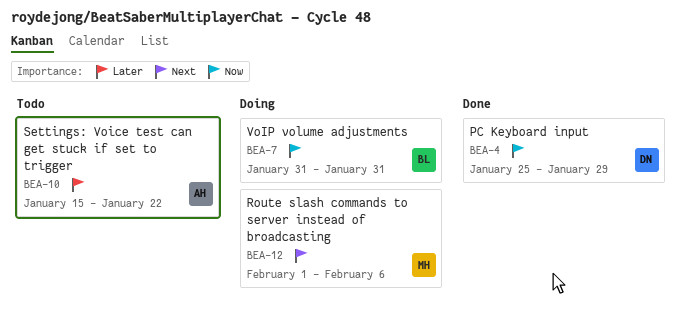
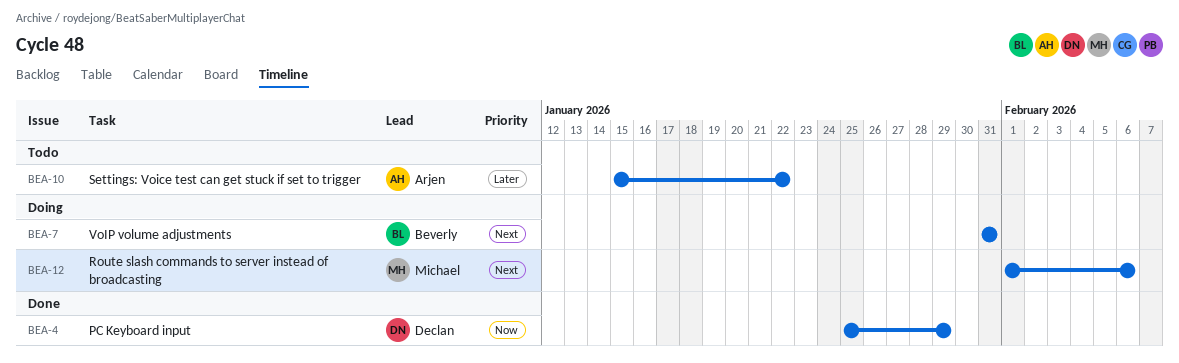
BEA-7, priority: Now -> Next

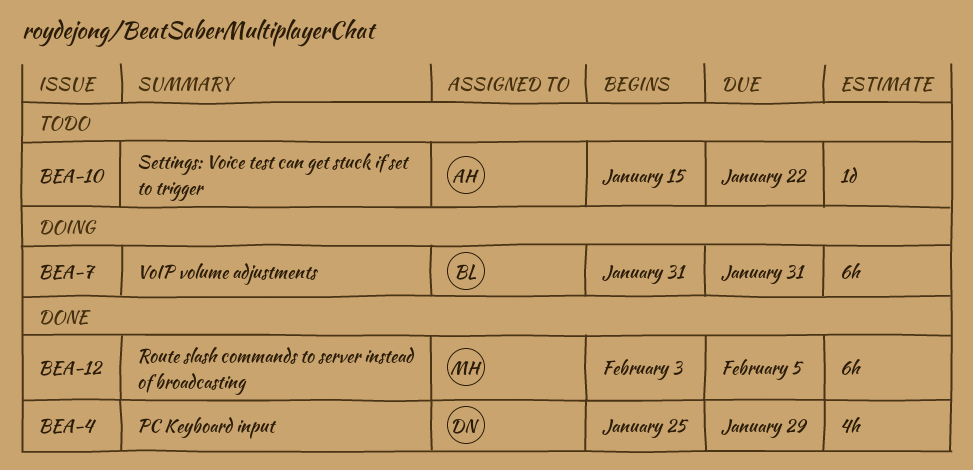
BEA-12, status: Doing -> Done
BEA-12, start: Feb 1 -> Feb 3
BEA-12, due: Feb 6 -> Feb 5

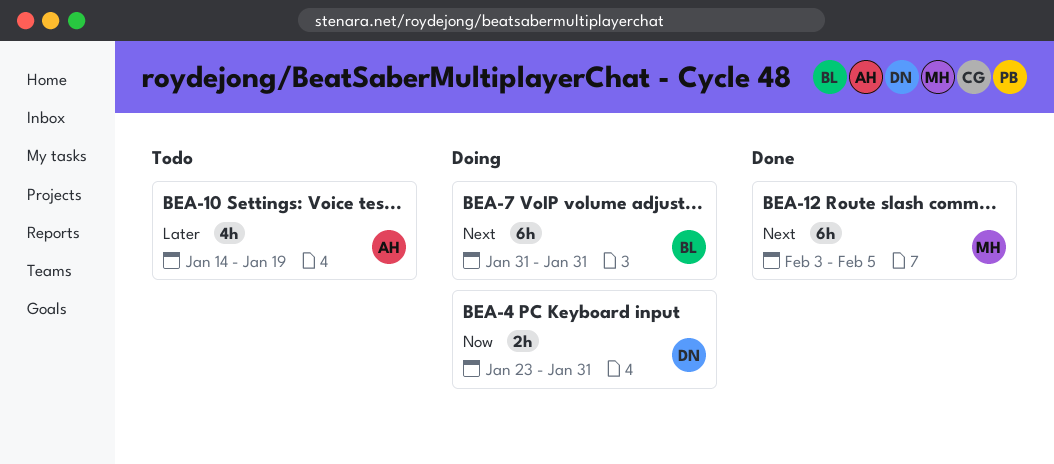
BEA-4, status: Done -> Doing
BEA-4, estimate: 4h -> 2h
BEA-4, start: Jan 25 -> Jan 23
BEA-4, due: Jan 29 -> Jan 31
BEA-10, estimate: 1d -> 4h
BEA-10, start: Jan 15 -> Jan 14
BEA-10, due: Jan 22 -> Jan 19

